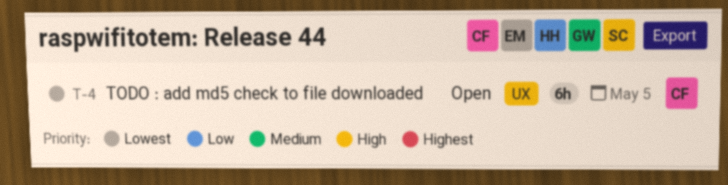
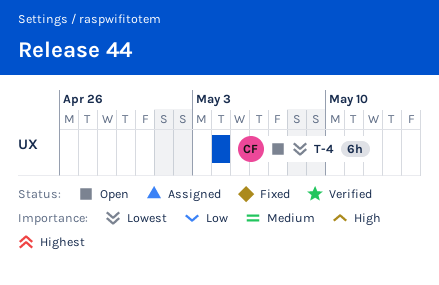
T-4, due: May 5 -> May 4

